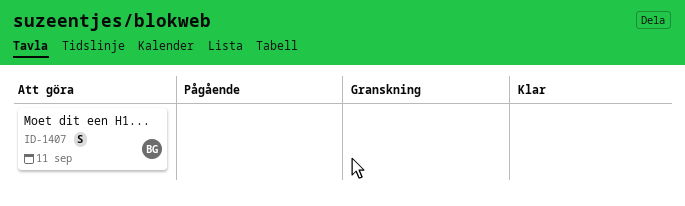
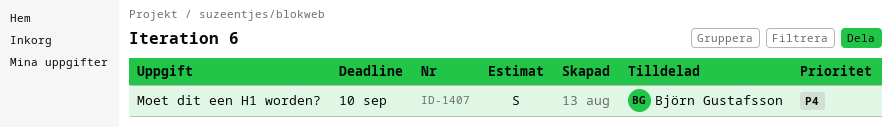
ID-1407, due: Sep 11 -> Sep 10

